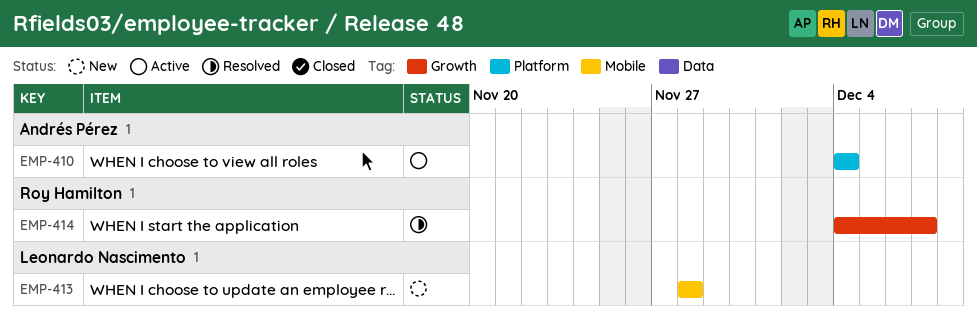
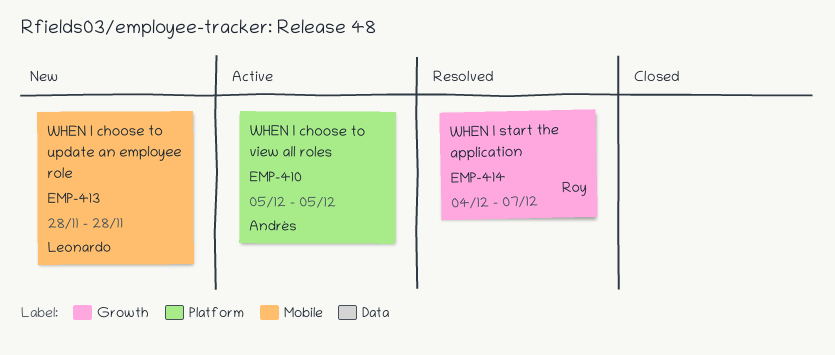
EMP-410, start: Dec 4 -> Dec 5
EMP-410, due: Dec 4 -> Dec 5

